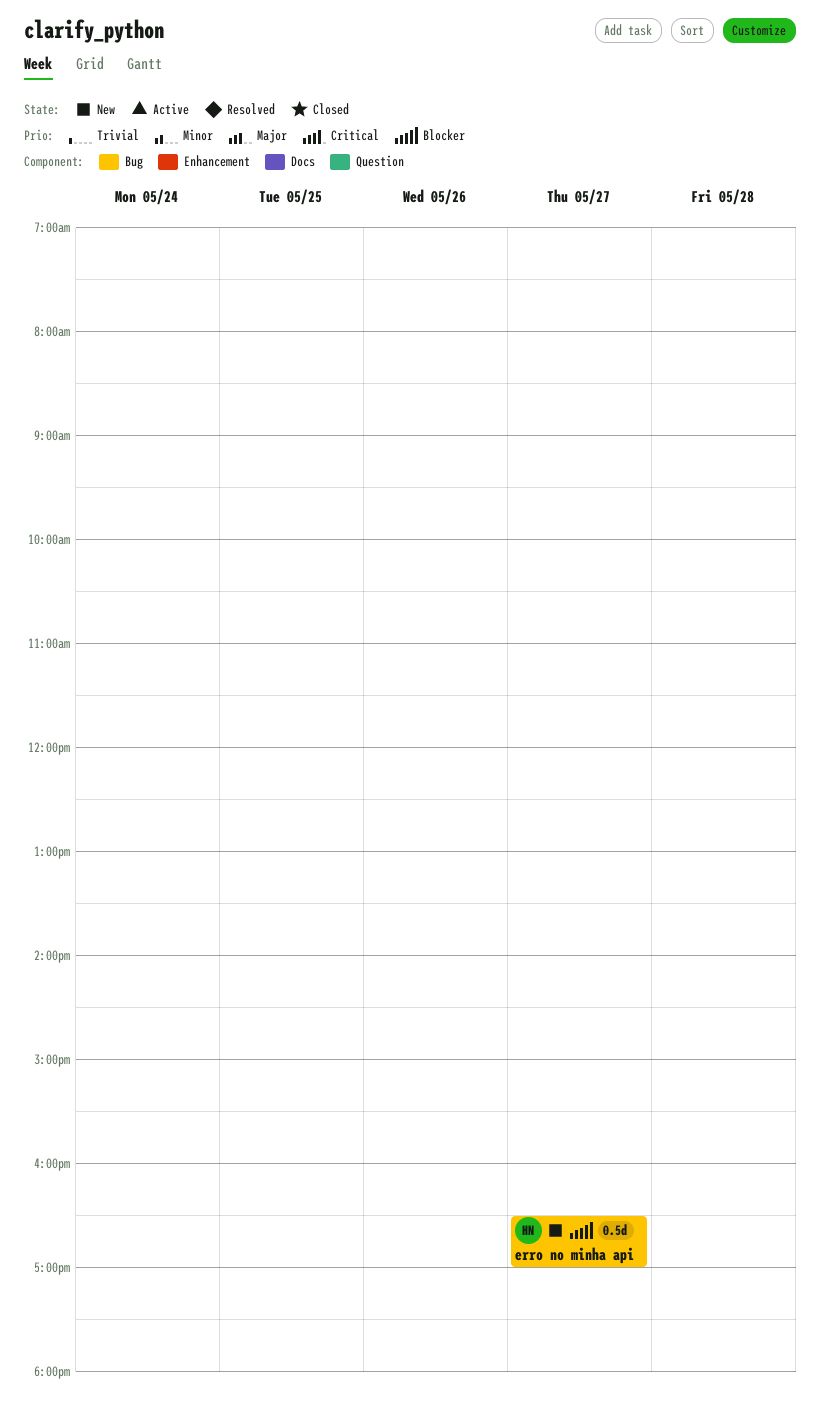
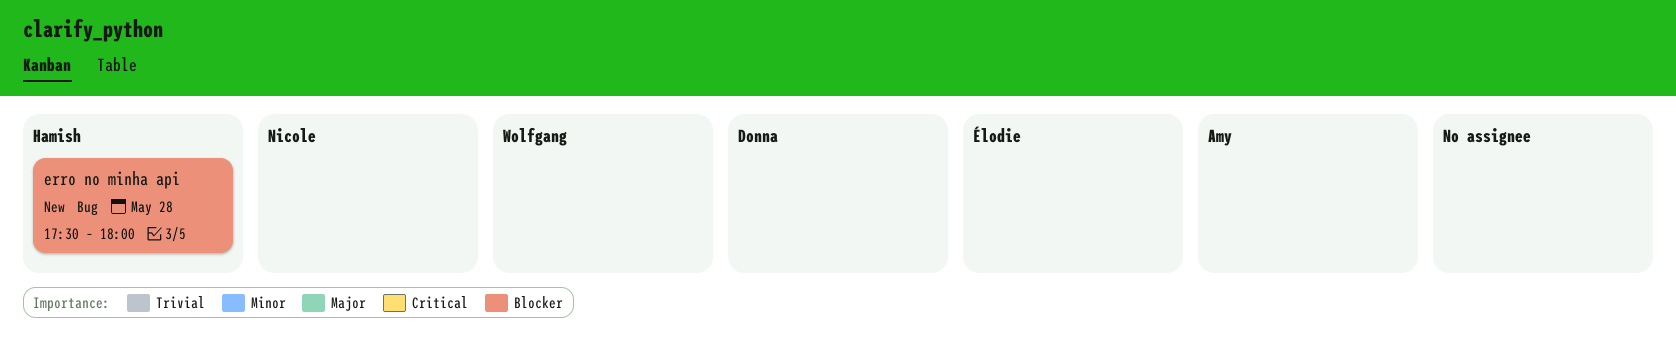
erro no minha api, day: May 27 -> May 28
erro no minha api, begins: 16:30 -> 17:30
erro no minha api, ends: 17:00 -> 18:00

